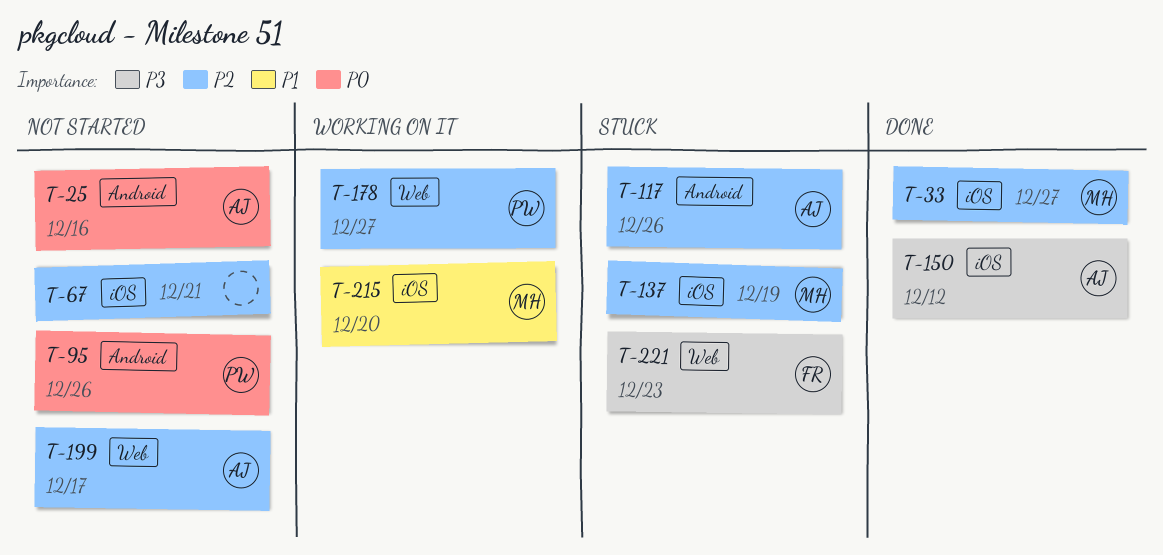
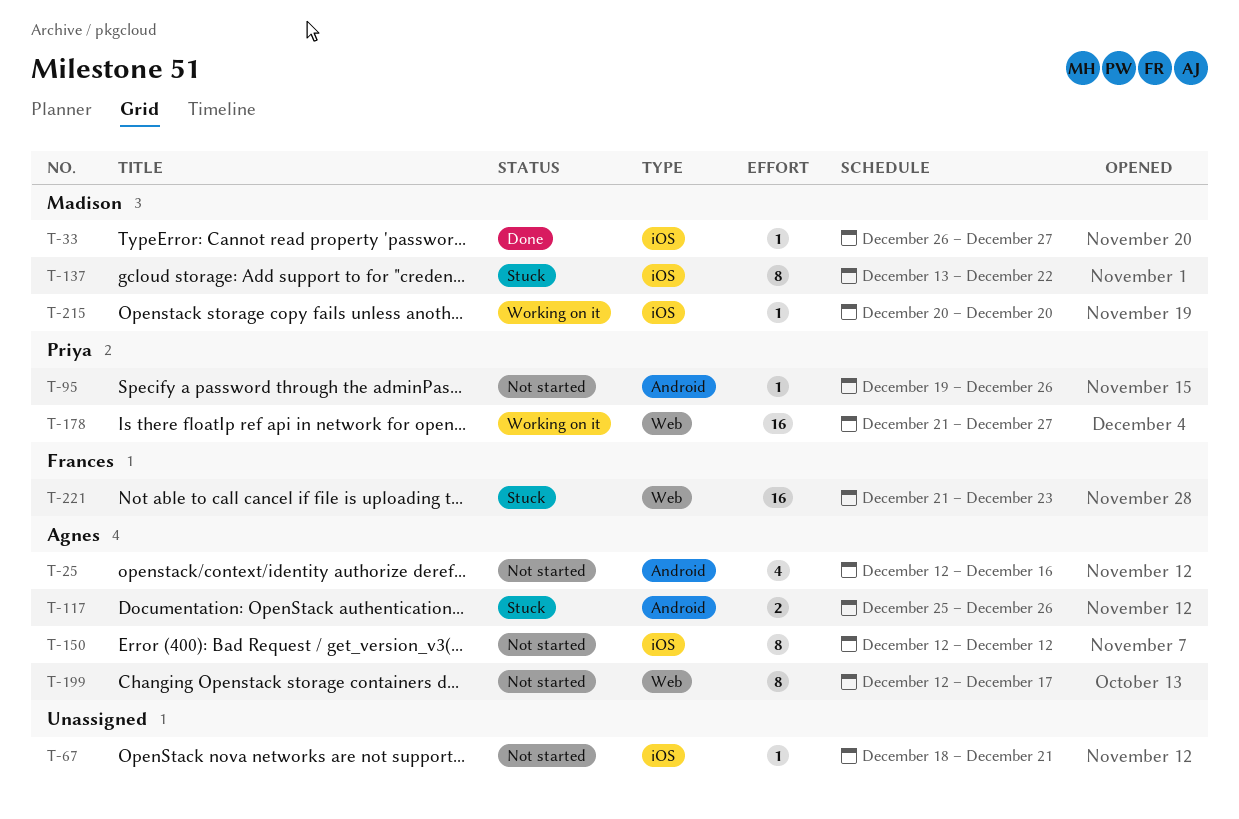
T-137, due: Dec 19 -> Dec 22
T-150, status: Done -> Not started

